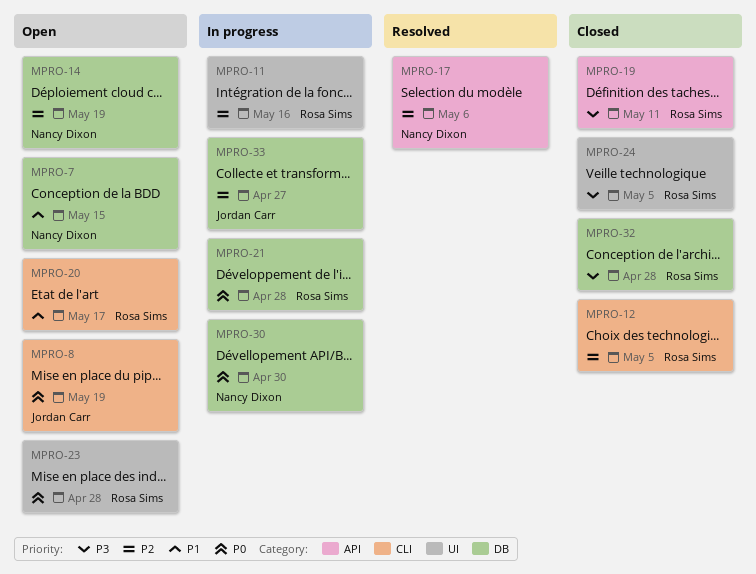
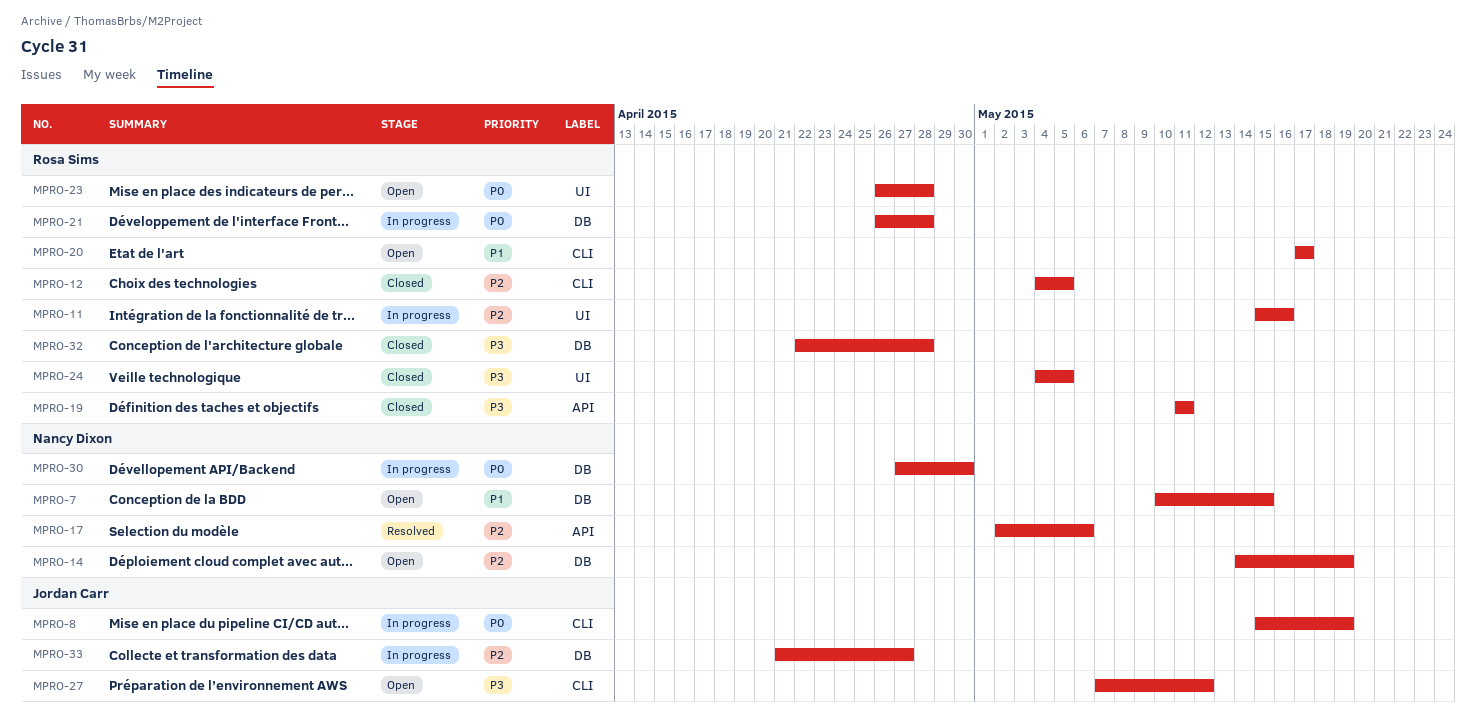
MPRO-8, status: Open -> In progress
MPRO-27: none -> present

